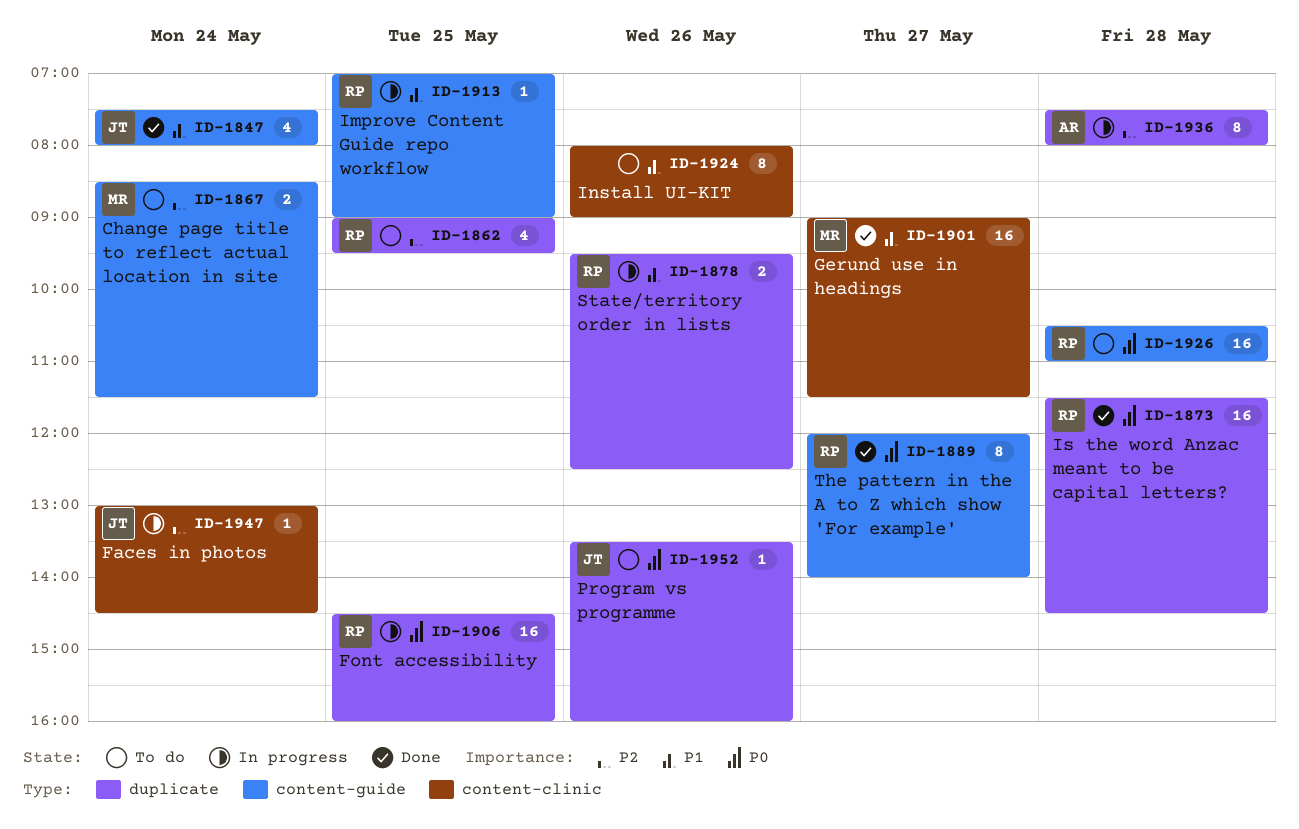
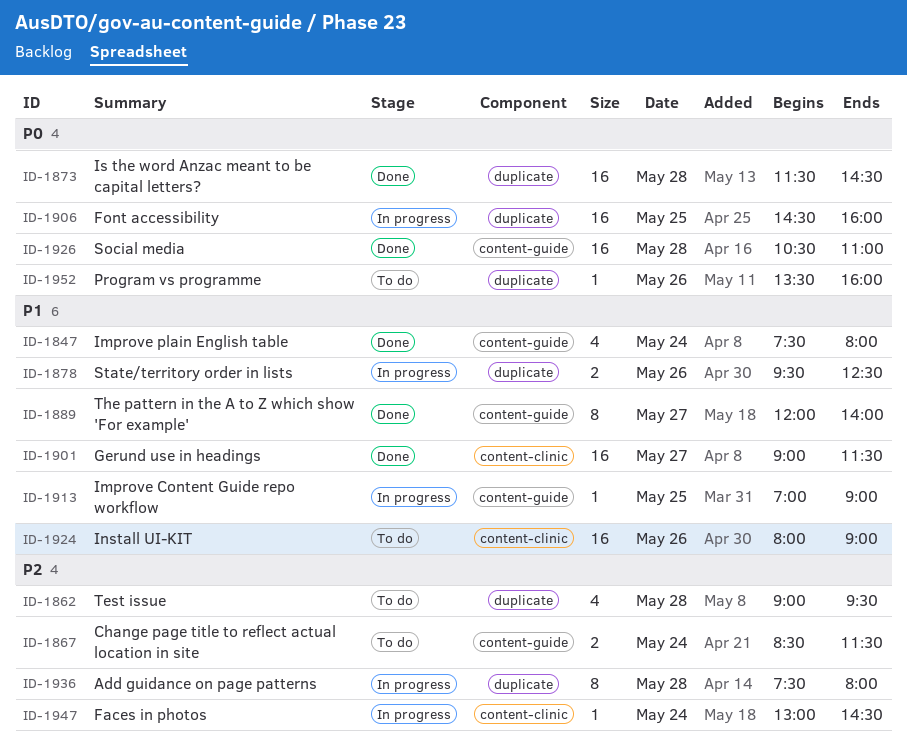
ID-1862, day: May 25 -> May 28
ID-1889, priority: P0 -> P1
ID-1924, estimate: 8 -> 16
ID-1926, status: To do -> Done

